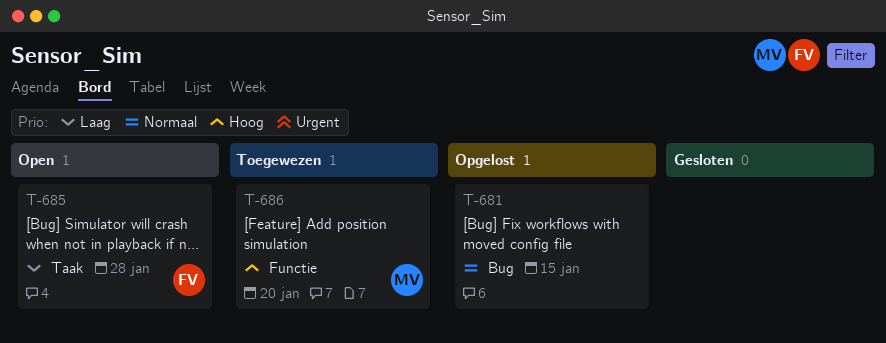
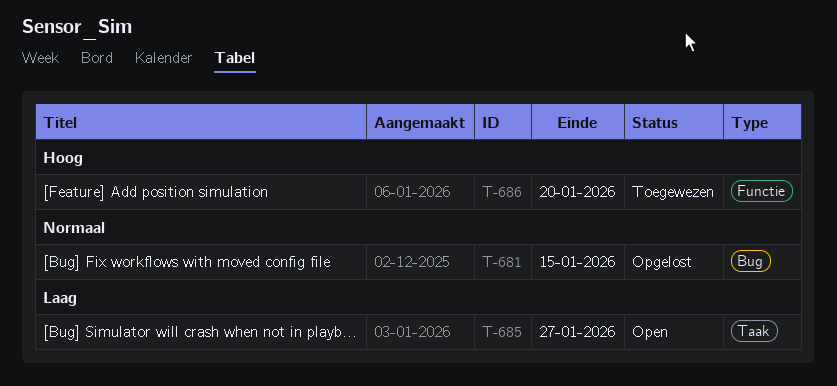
T-685, due: Jan 28 -> Jan 27

